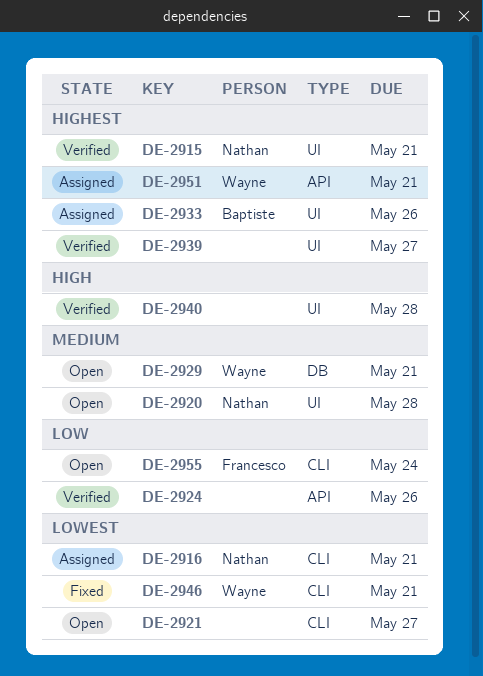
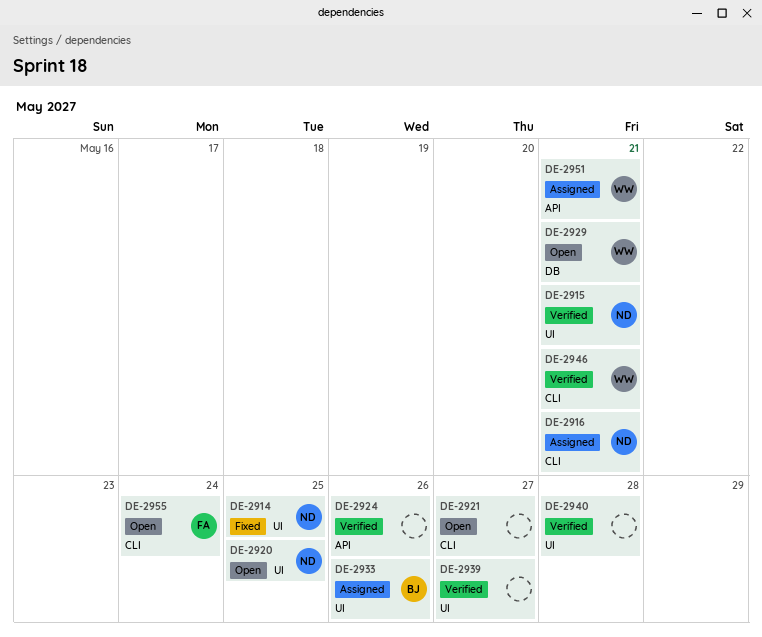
DE-2914: none -> present
DE-2920, due: May 28 -> May 25
DE-2946, status: Fixed -> Verified

